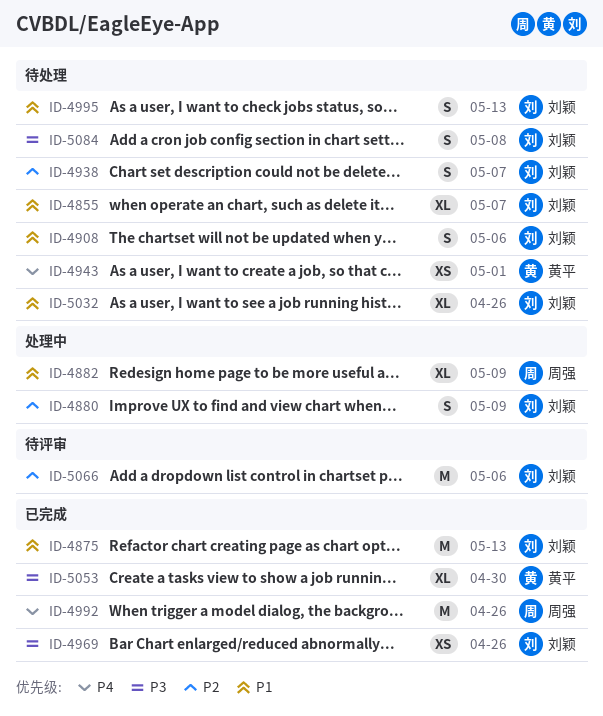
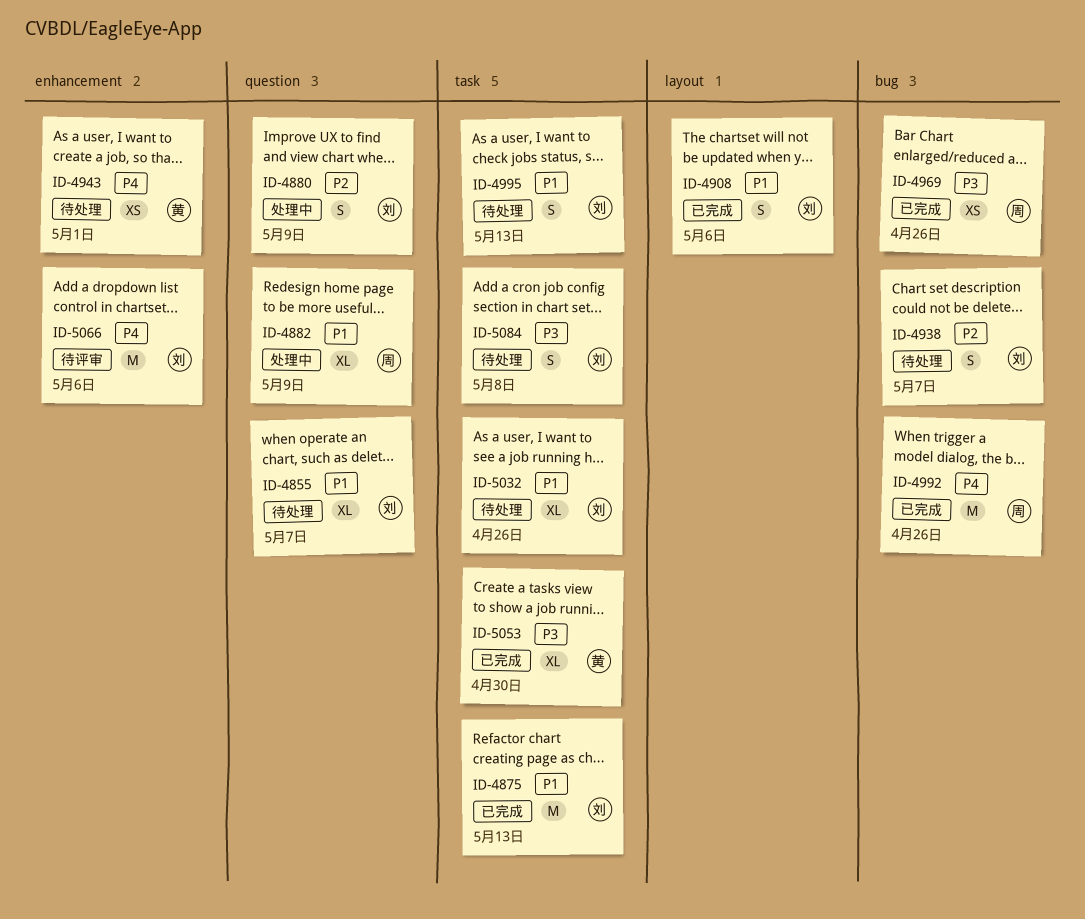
ID-4908, status: 待处理 -> 已完成
ID-4969, owner: 刘颖 -> 周强
ID-5066, priority: P2 -> P4

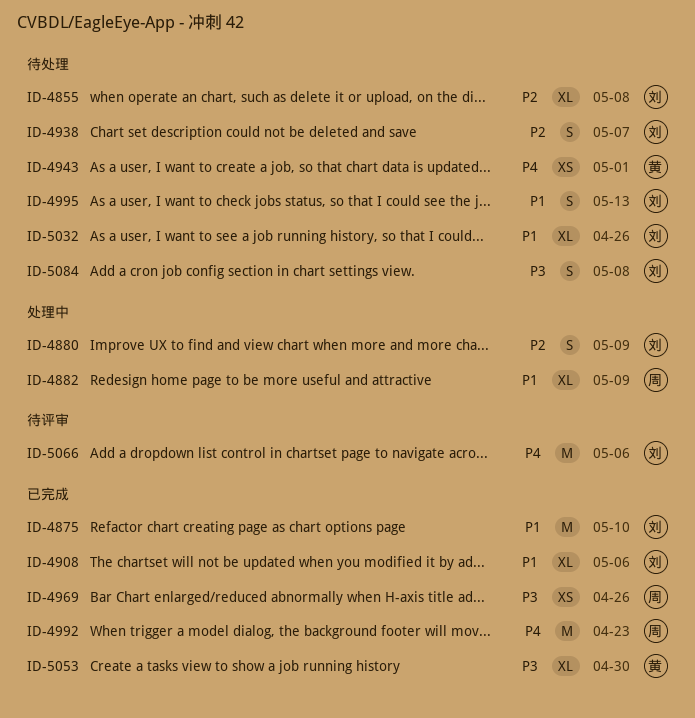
ID-4855, priority: P1 -> P2
ID-4855, due: May 7 -> May 8
ID-4875, due: May 13 -> May 10
ID-4908, estimate: S -> XL
ID-4992, due: Apr 26 -> Apr 23

